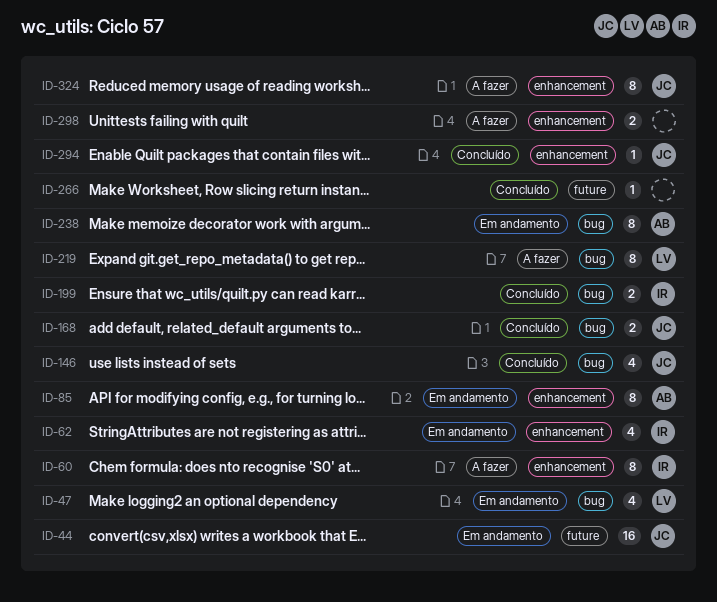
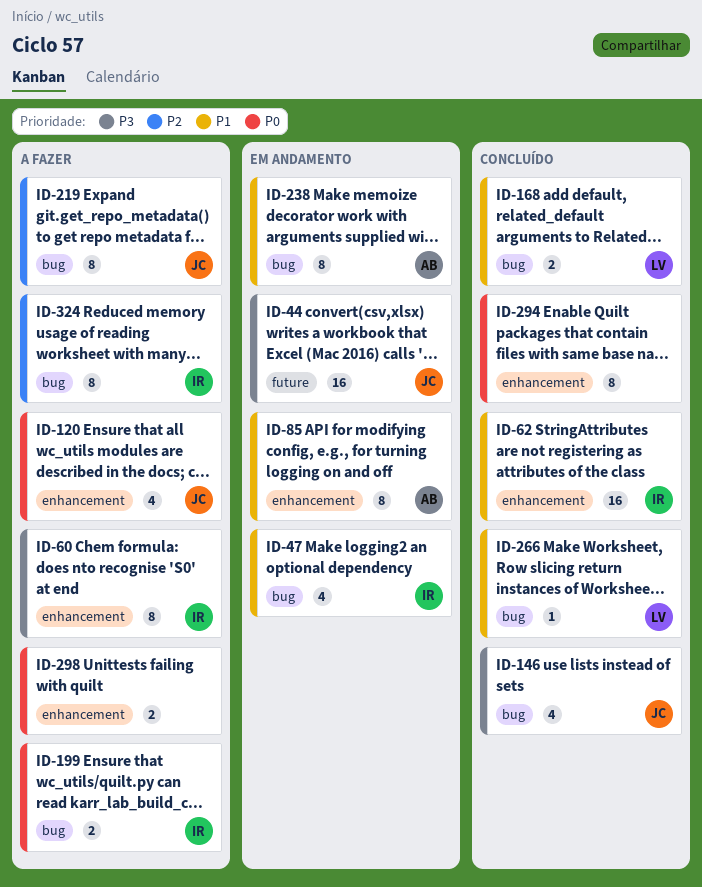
ID-47, owner: LV -> IR
ID-62, status: Em andamento -> Concluído
ID-62, estimate: 4 -> 16
ID-120: none -> present
ID-168, owner: JC -> LV
ID-199, status: Concluído -> A fazer
ID-219, owner: LV -> JC
ID-266, owner: none -> LV
ID-266, label: future -> bug
ID-294, owner: JC -> none
ID-294, estimate: 1 -> 8
ID-324, owner: JC -> IR
ID-324, label: enhancement -> bug

